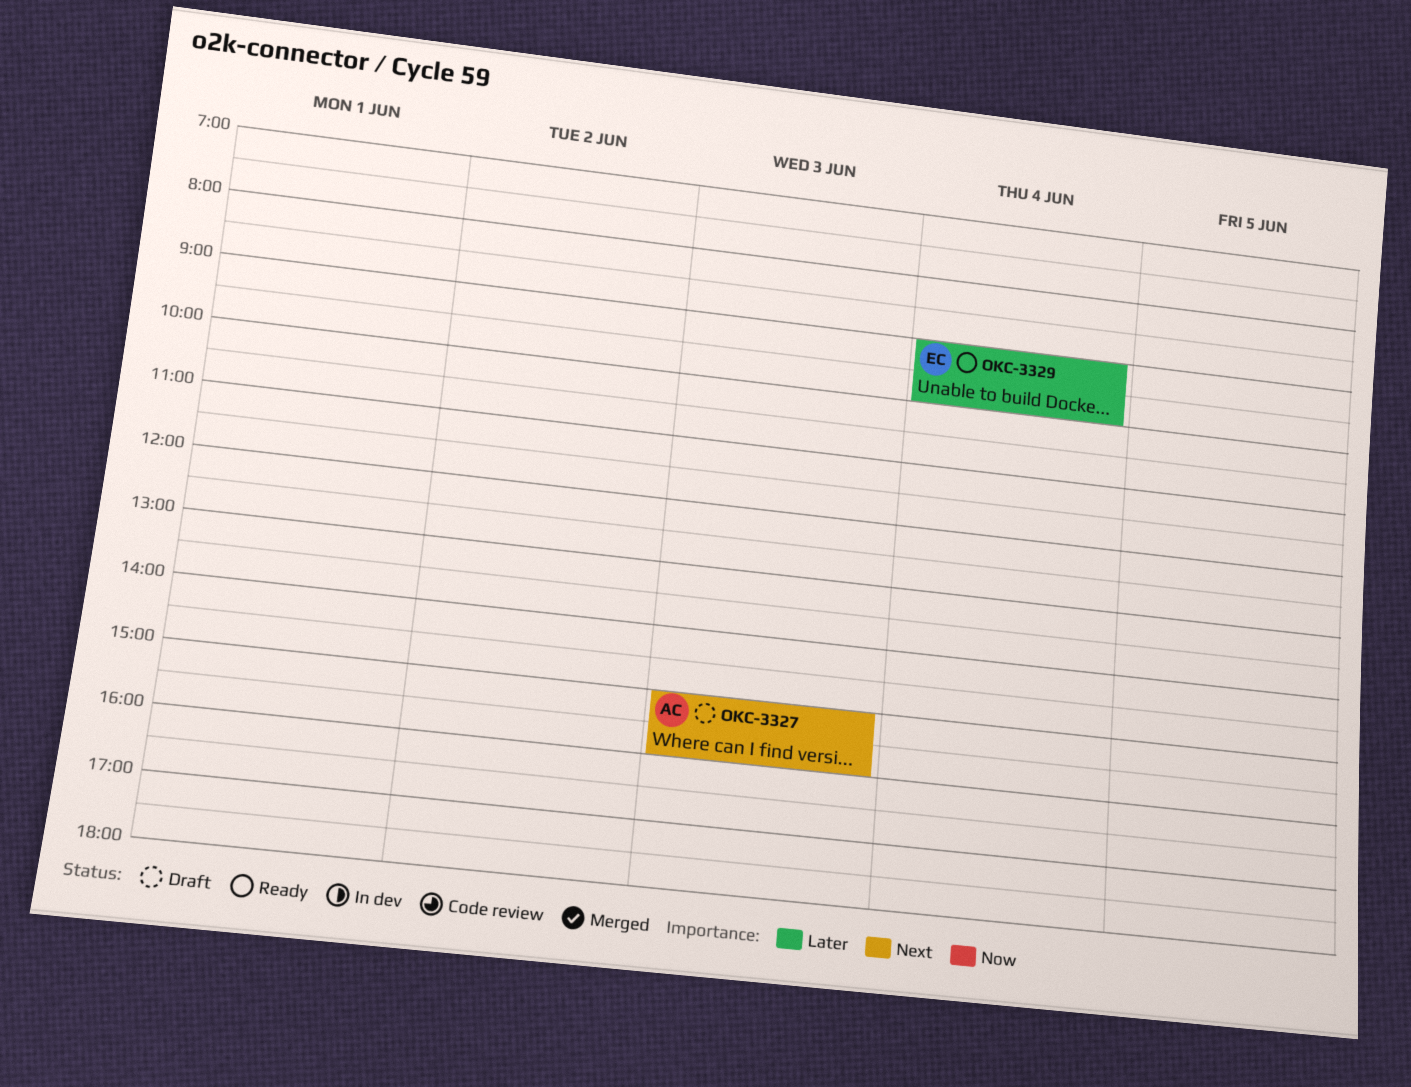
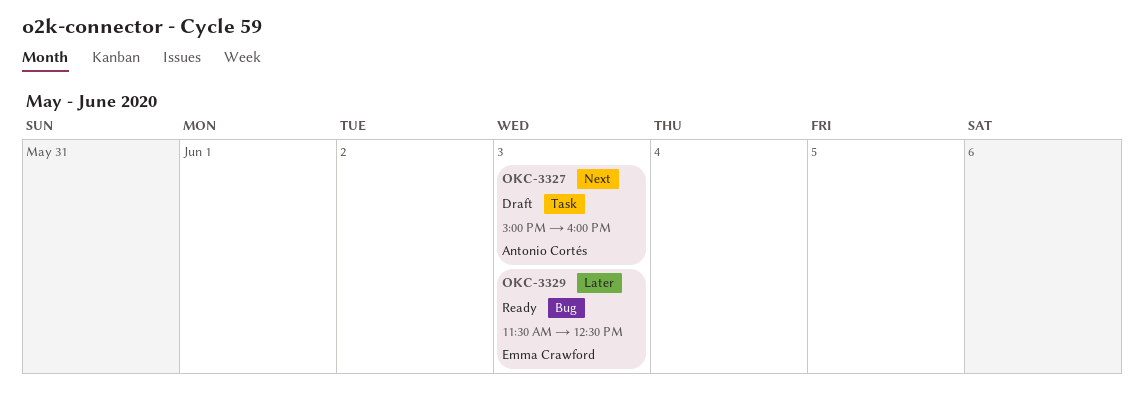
OKC-3329, day: Jun 4 -> Jun 3
OKC-3329, begins: 09:00 -> 11:30
OKC-3329, ends: 10:00 -> 12:30

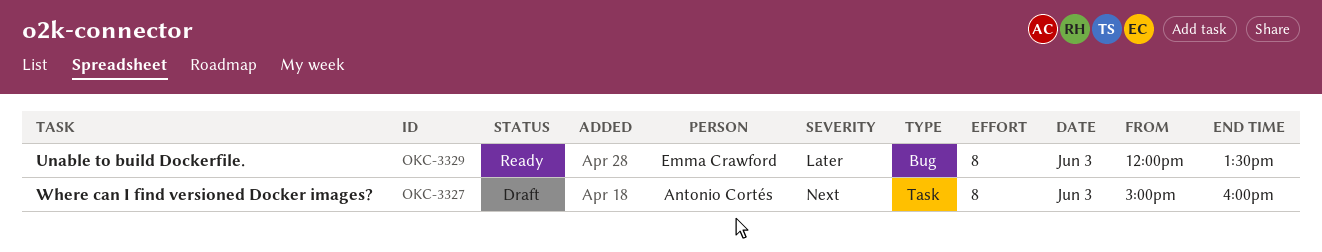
OKC-3329, begins: 11:30 -> 12:00
OKC-3329, ends: 12:30 -> 13:30

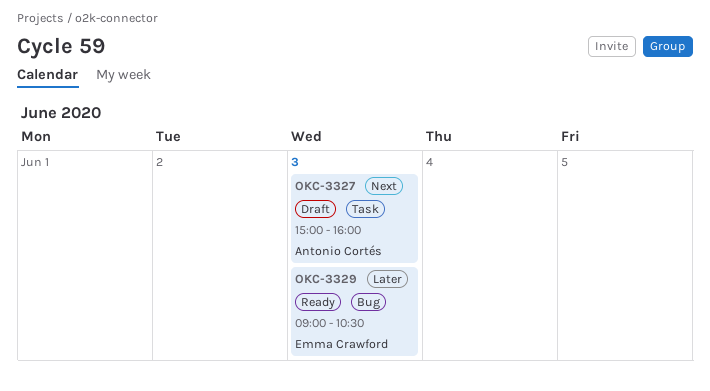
OKC-3329, begins: 12:00 -> 09:00
OKC-3329, ends: 13:30 -> 10:30

